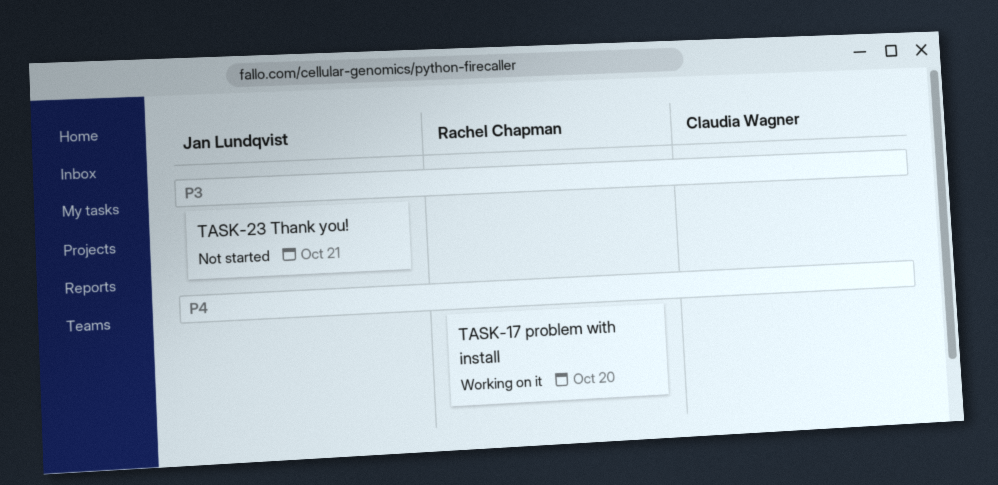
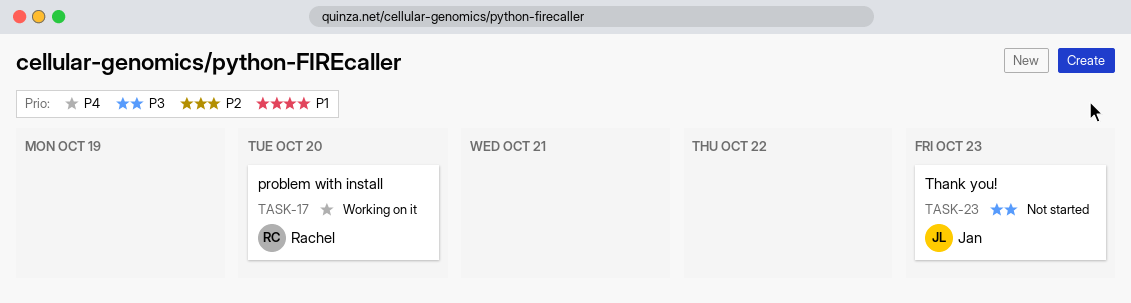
TASK-23, due: Oct 21 -> Oct 23

